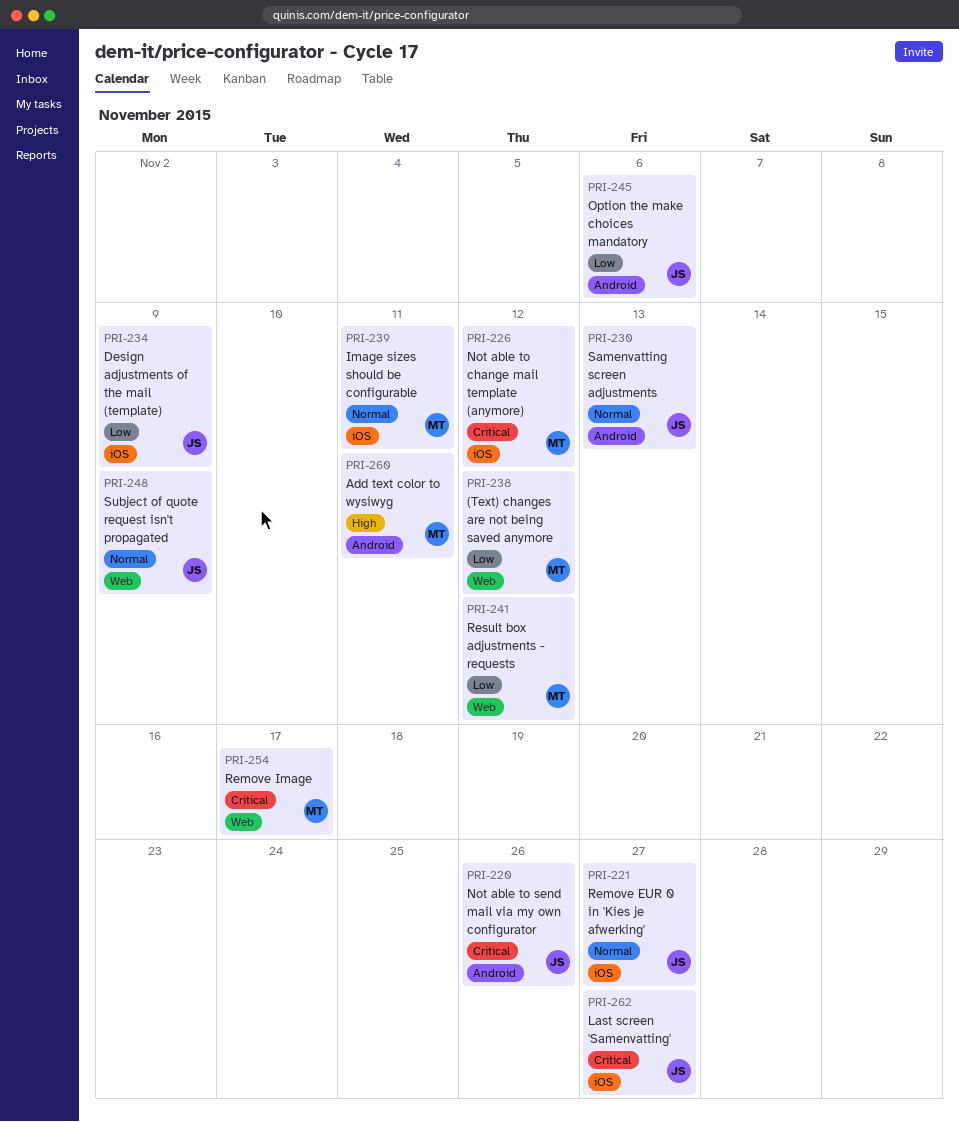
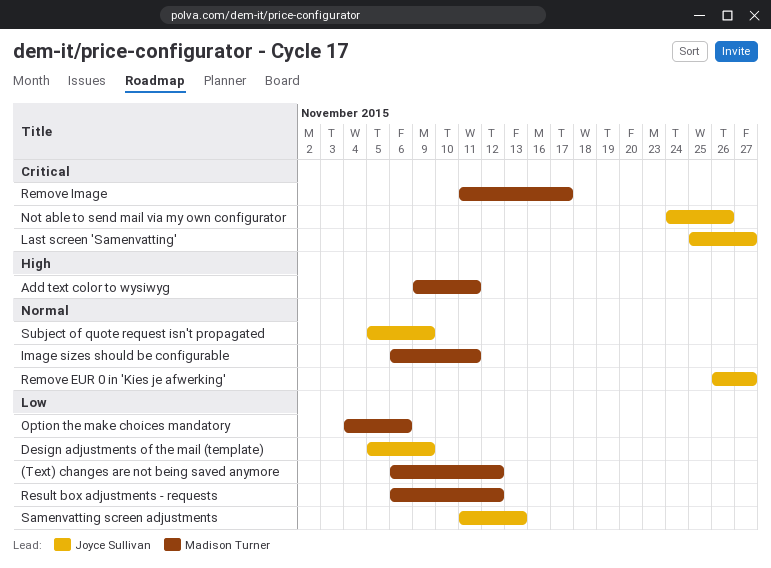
Not able to change mail template (anymore): present -> none
Option the make choices mandatory, owner: Joyce Sullivan -> Madison Turner
Samenvatting screen adjustments, priority: Normal -> Low

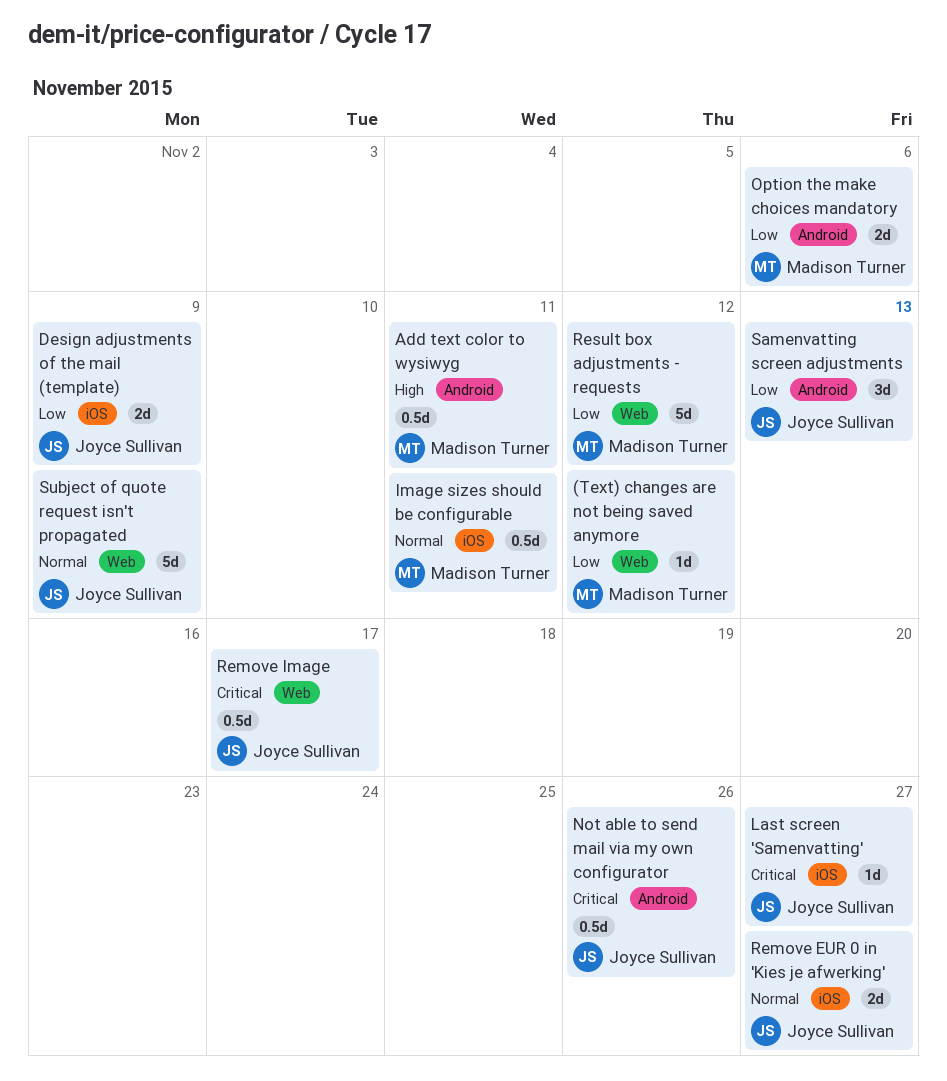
Remove Image, owner: Madison Turner -> Joyce Sullivan

